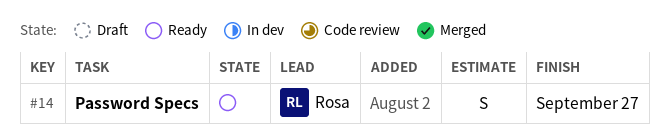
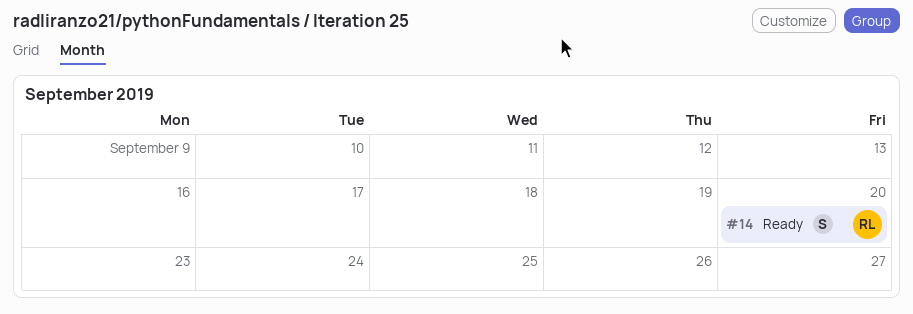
#14, due: Sep 27 -> Sep 20

